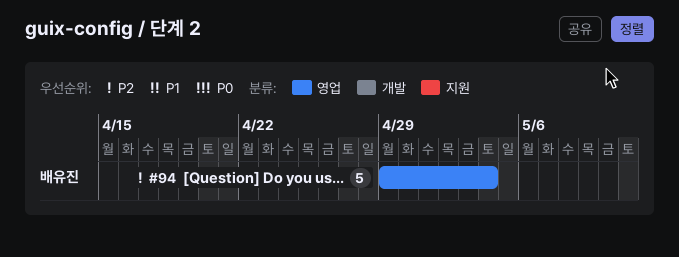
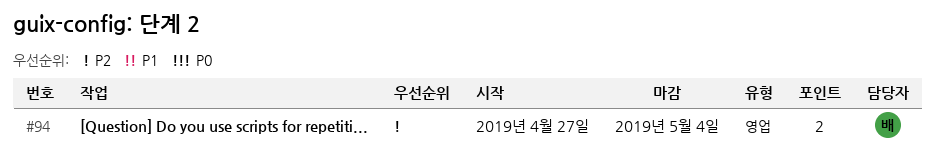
#94, estimate: 5 -> 2
#94, start: Apr 29 -> Apr 27

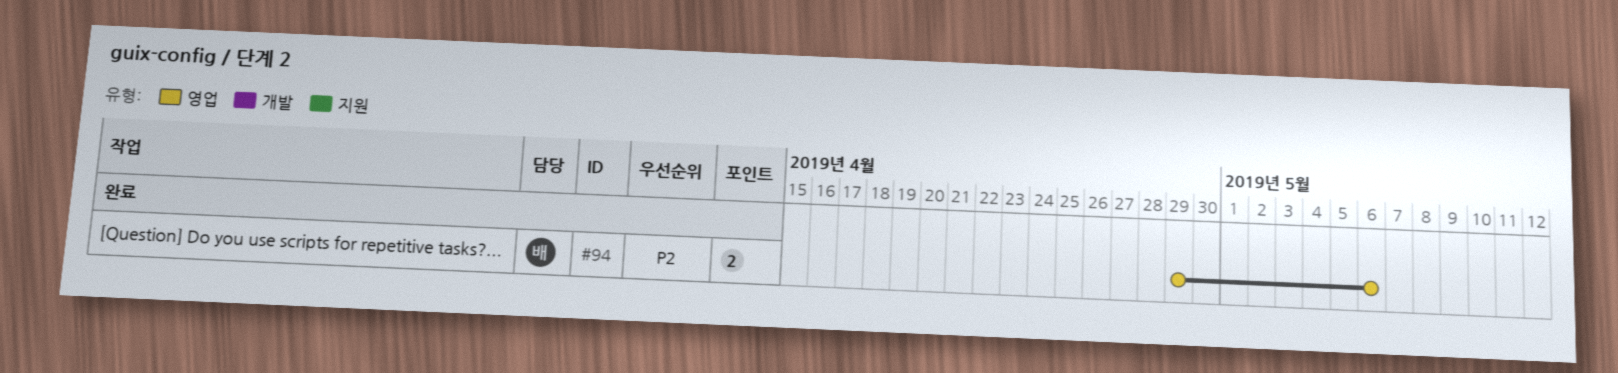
#94, start: Apr 27 -> Apr 29
#94, due: May 4 -> May 6

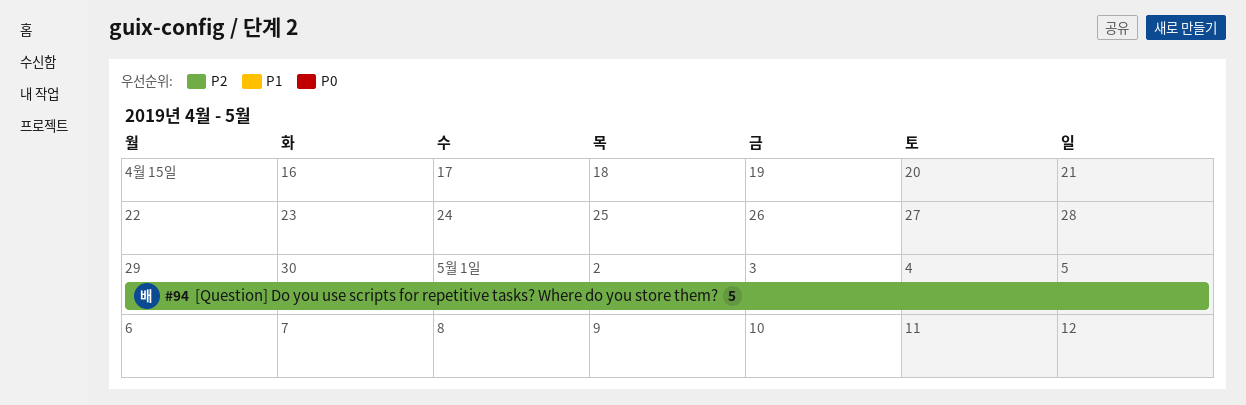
#94, estimate: 2 -> 5
#94, due: May 6 -> May 5

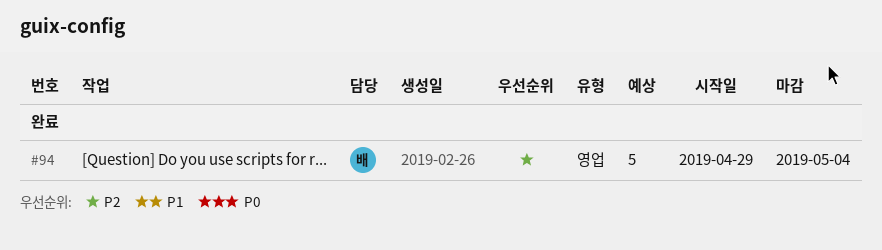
#94, due: May 5 -> May 4

